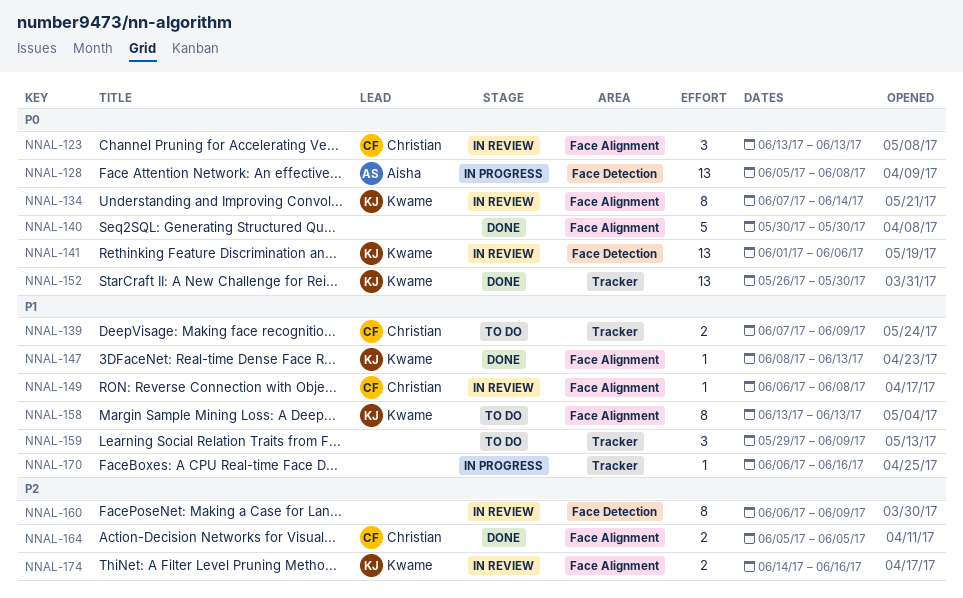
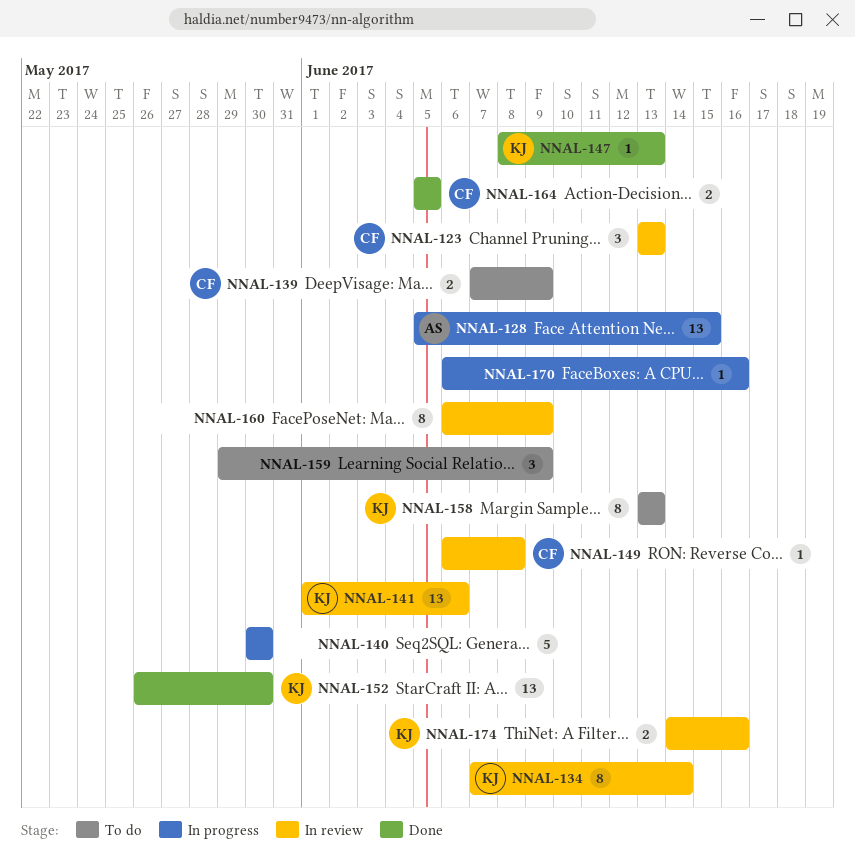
NNAL-128, due: Jun 8 -> Jun 15
NNAL-140, status: Done -> In progress

